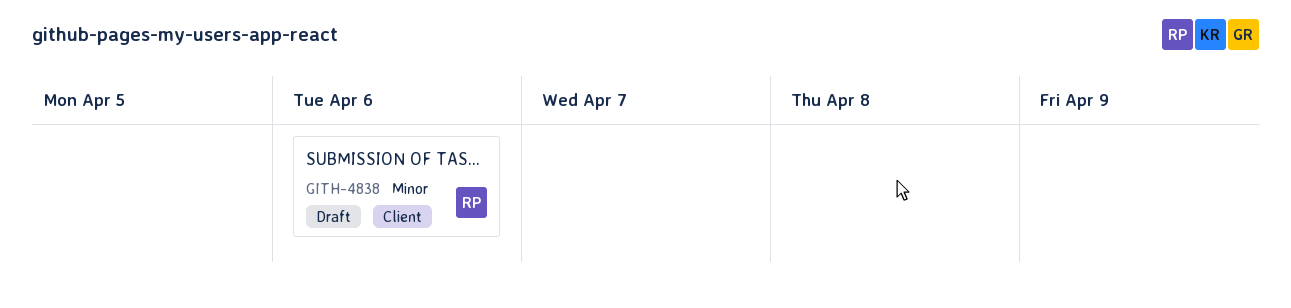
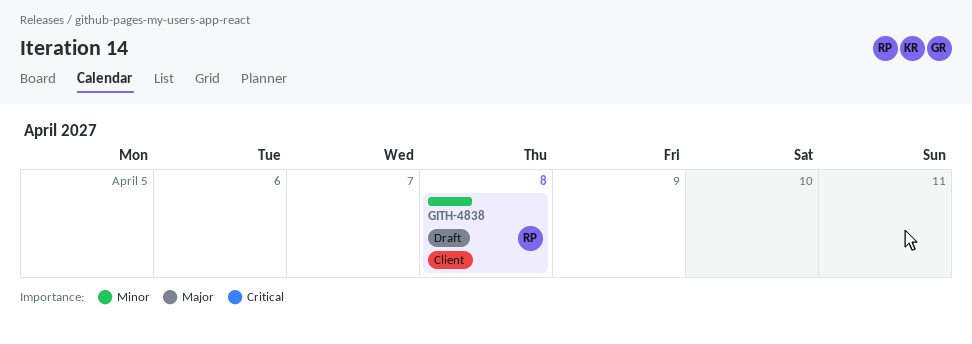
GITH-4838, due: Apr 6 -> Apr 8

